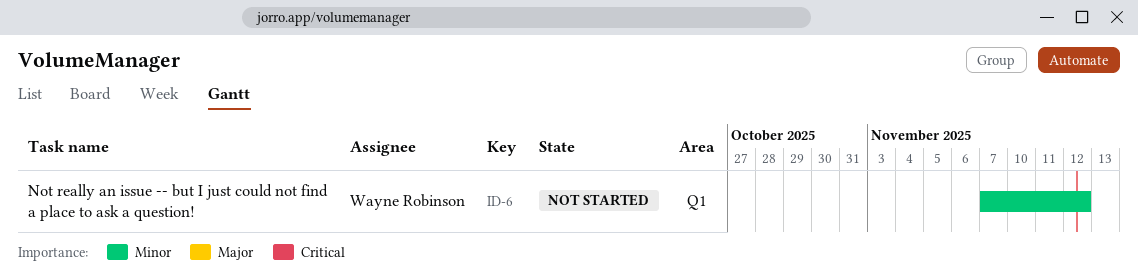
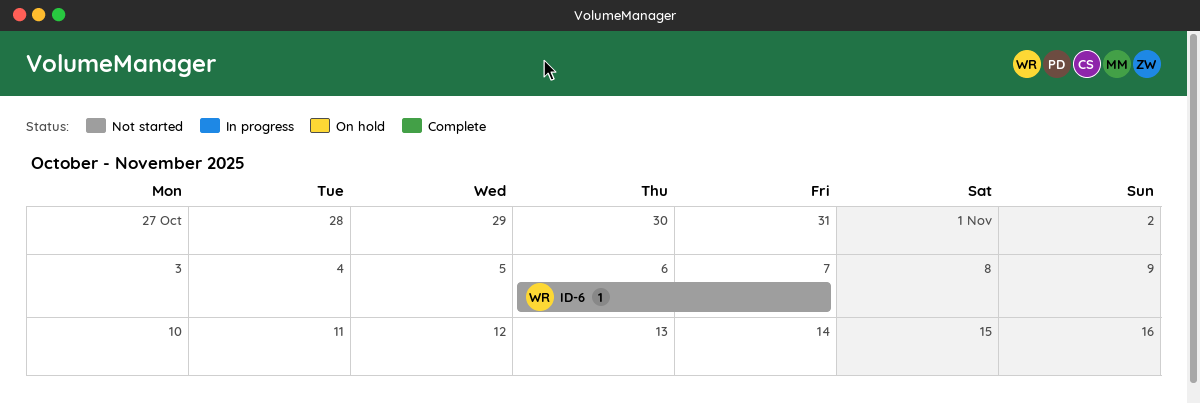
ID-6, start: Nov 7 -> Nov 6
ID-6, due: Nov 12 -> Nov 7

